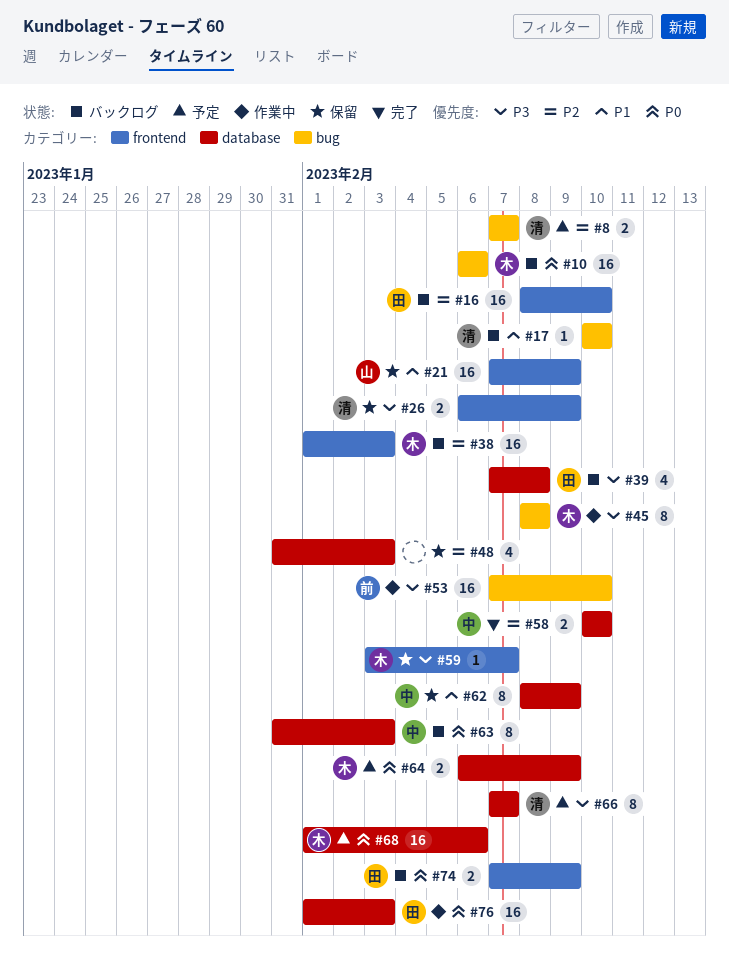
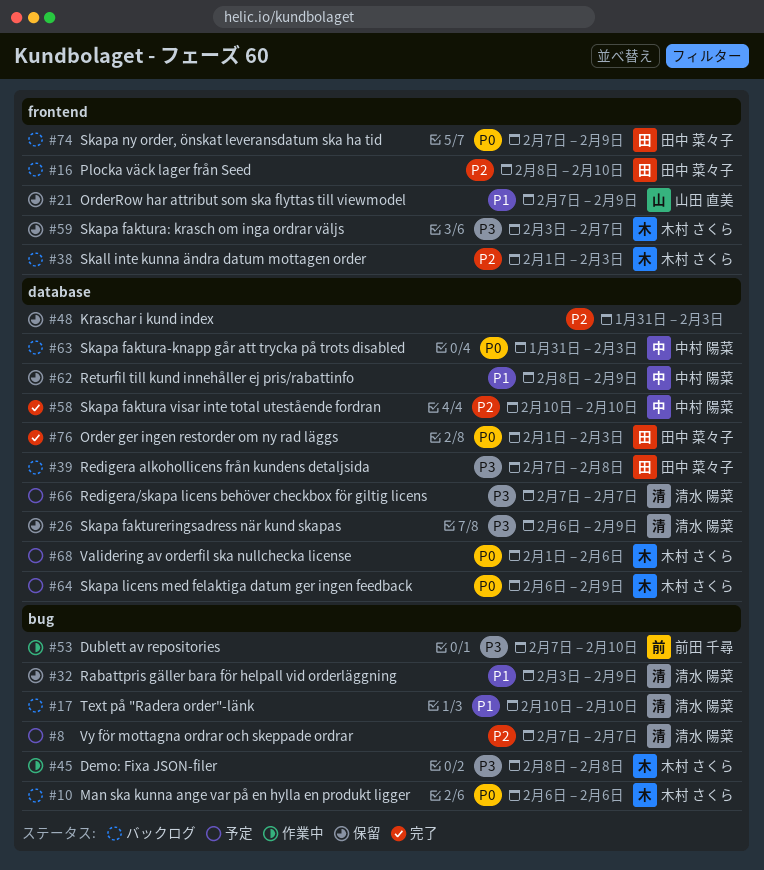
#26, label: frontend -> database
#32: none -> present
#76, status: 作業中 -> 完了

